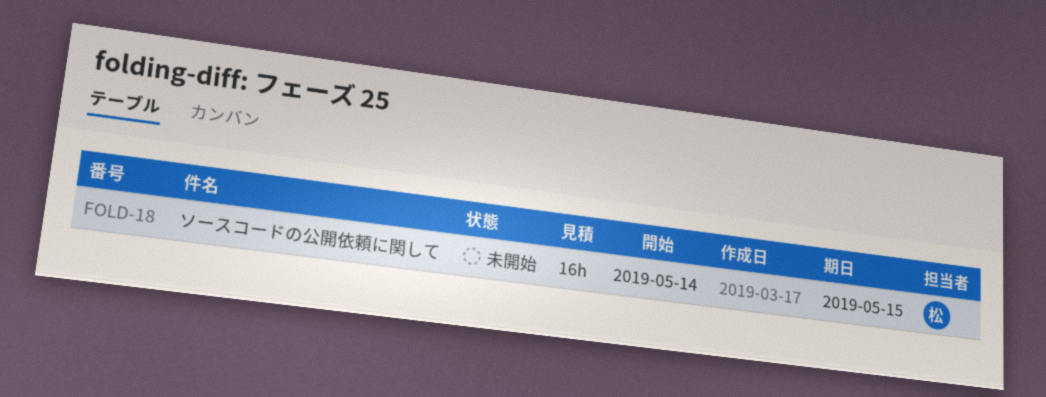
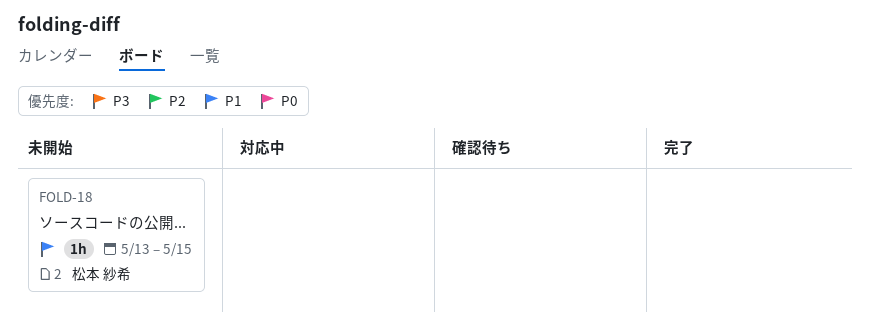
FOLD-18, estimate: 16h -> 1h
FOLD-18, start: May 14 -> May 13

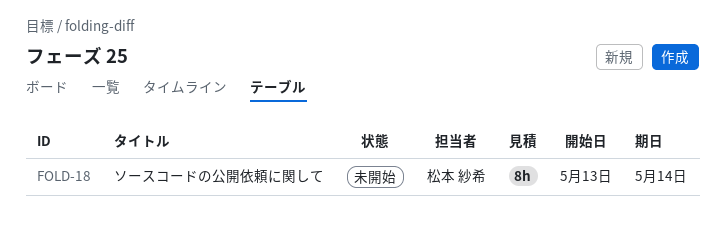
FOLD-18, estimate: 1h -> 8h
FOLD-18, due: May 15 -> May 14

